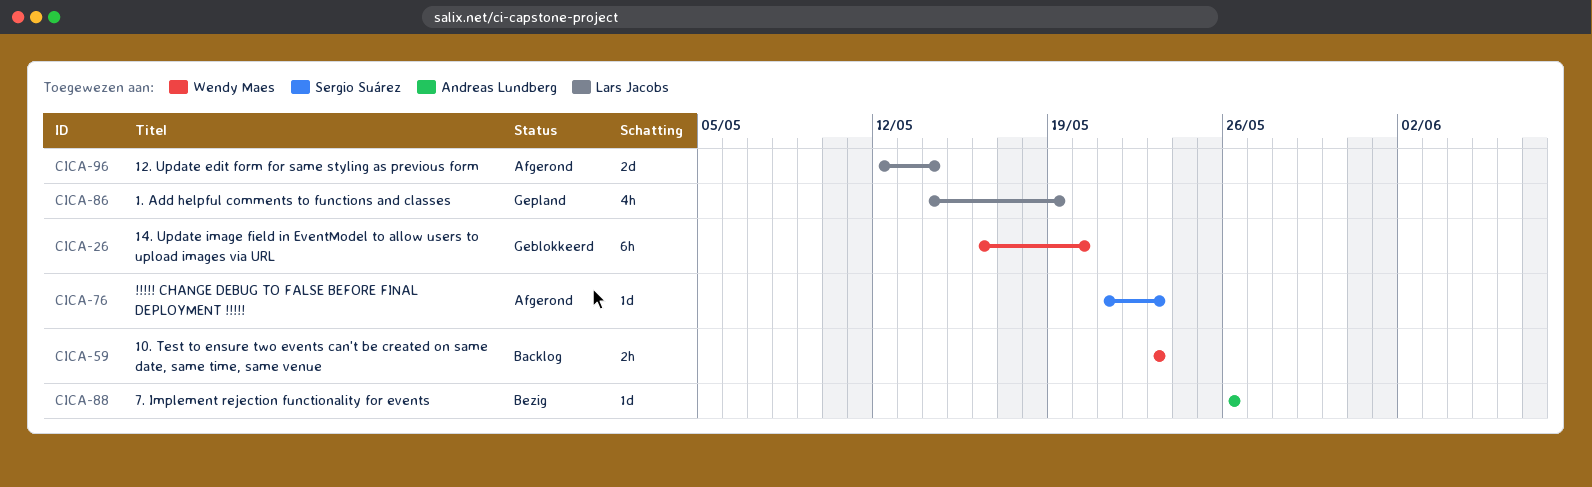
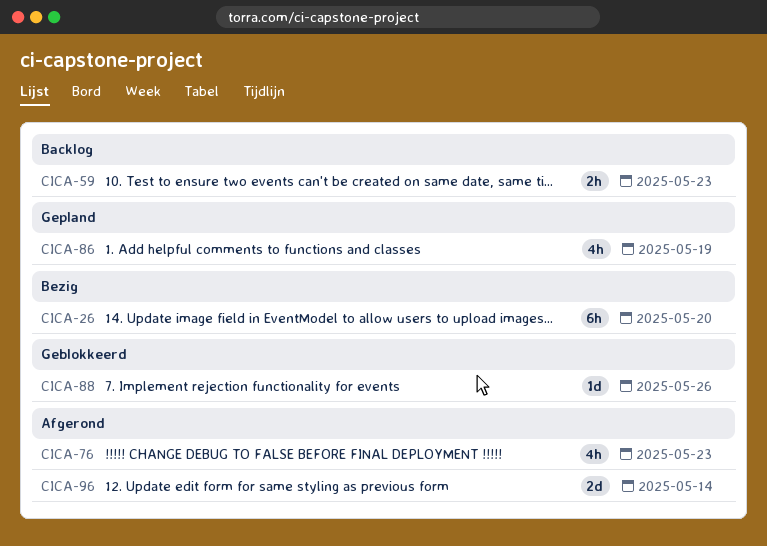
CICA-26, status: Geblokkeerd -> Bezig
CICA-76, estimate: 1d -> 4h
CICA-88, status: Bezig -> Geblokkeerd

